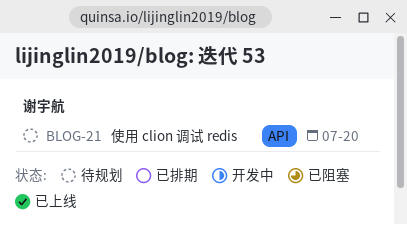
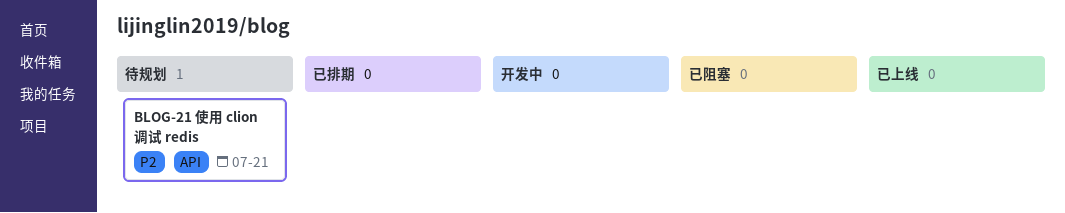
BLOG-21, due: Jul 20 -> Jul 21

